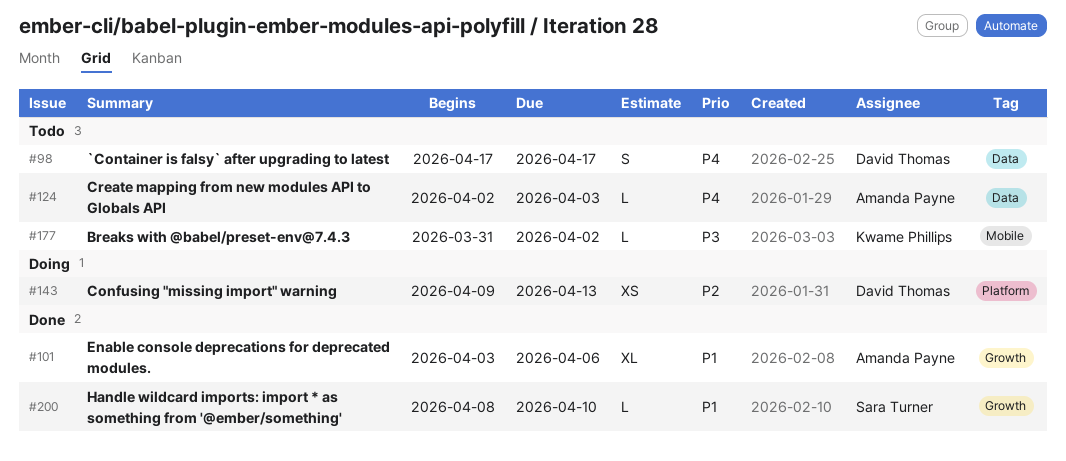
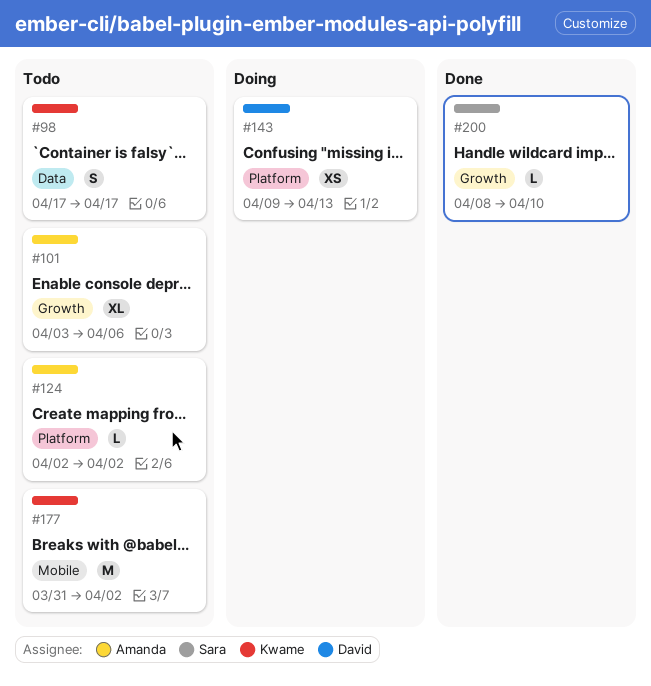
#98, owner: David Thomas -> Kwame Phillips
#101, status: Done -> Todo
#124, label: Data -> Platform
#124, due: Apr 3 -> Apr 2
#177, estimate: L -> M

